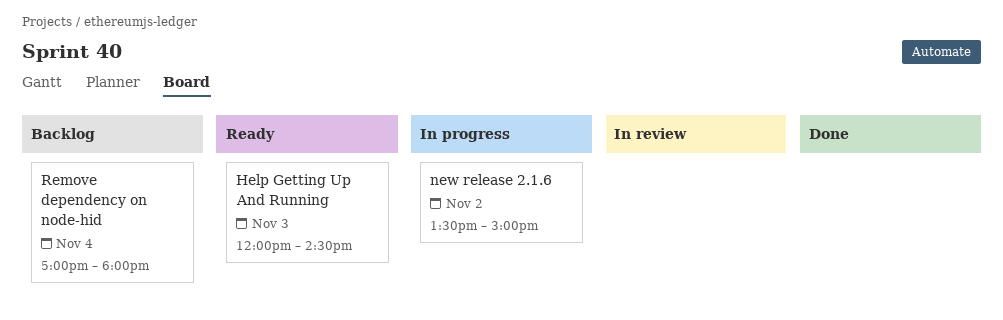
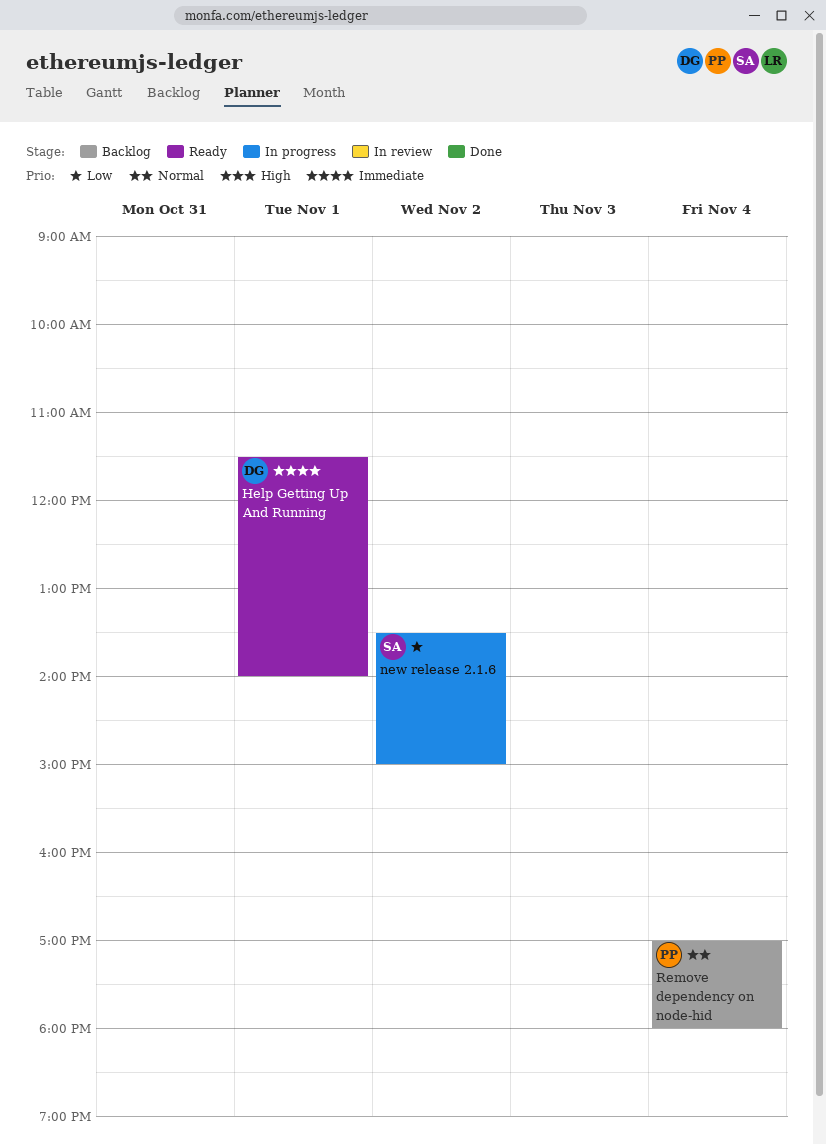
Help Getting Up And Running, day: Nov 3 -> Nov 1
Help Getting Up And Running, begins: 12:00 -> 11:30
Help Getting Up And Running, ends: 14:30 -> 14:00

